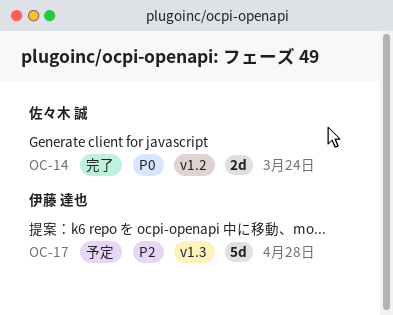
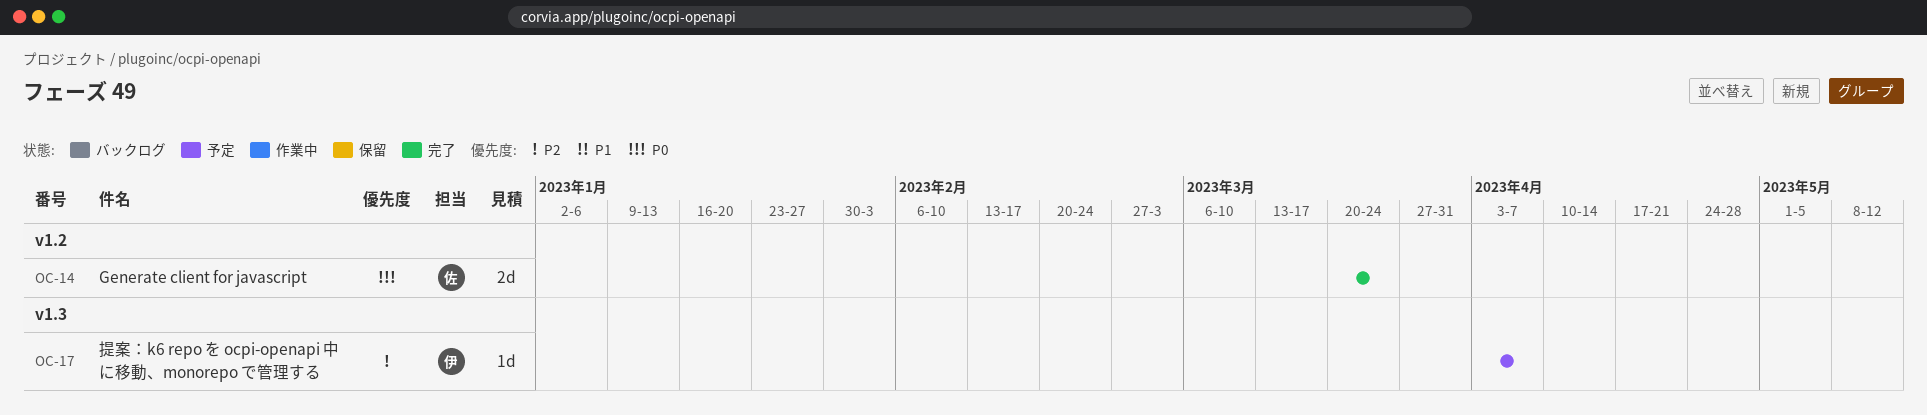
OC-17, estimate: 5d -> 1d
OC-17, due: Apr 28 -> Apr 7

